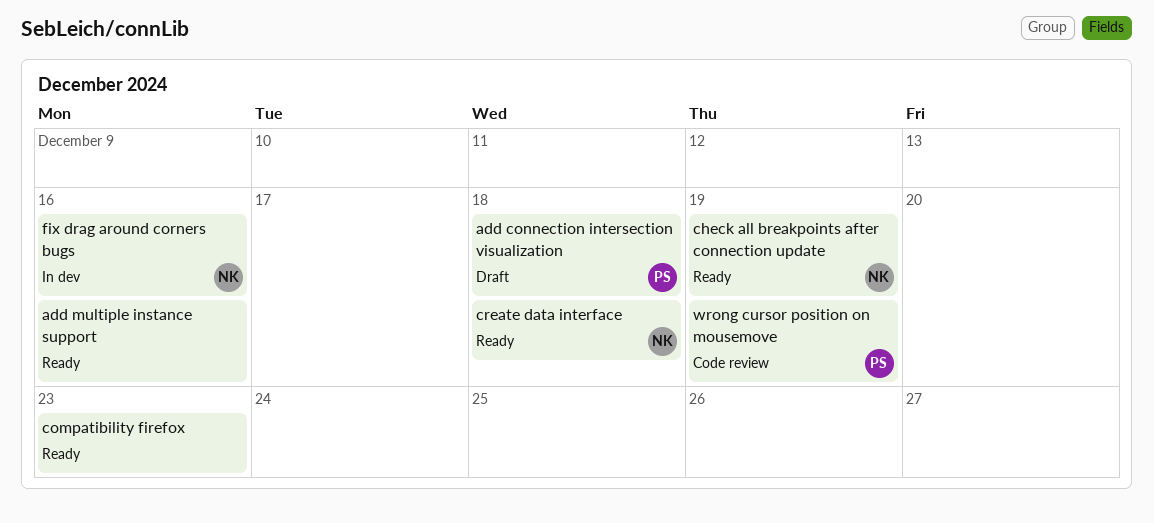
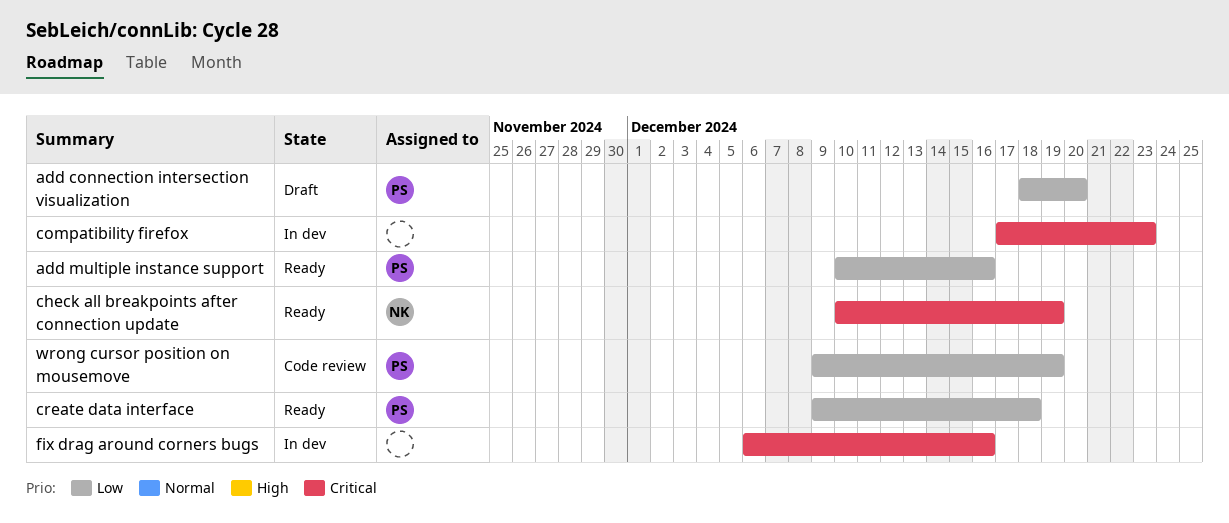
add connection intersection visualization, due: Dec 18 -> Dec 20
add multiple instance support, owner: none -> PS
compatibility firefox, status: Ready -> In dev
create data interface, owner: NK -> PS
fix drag around corners bugs, owner: NK -> none

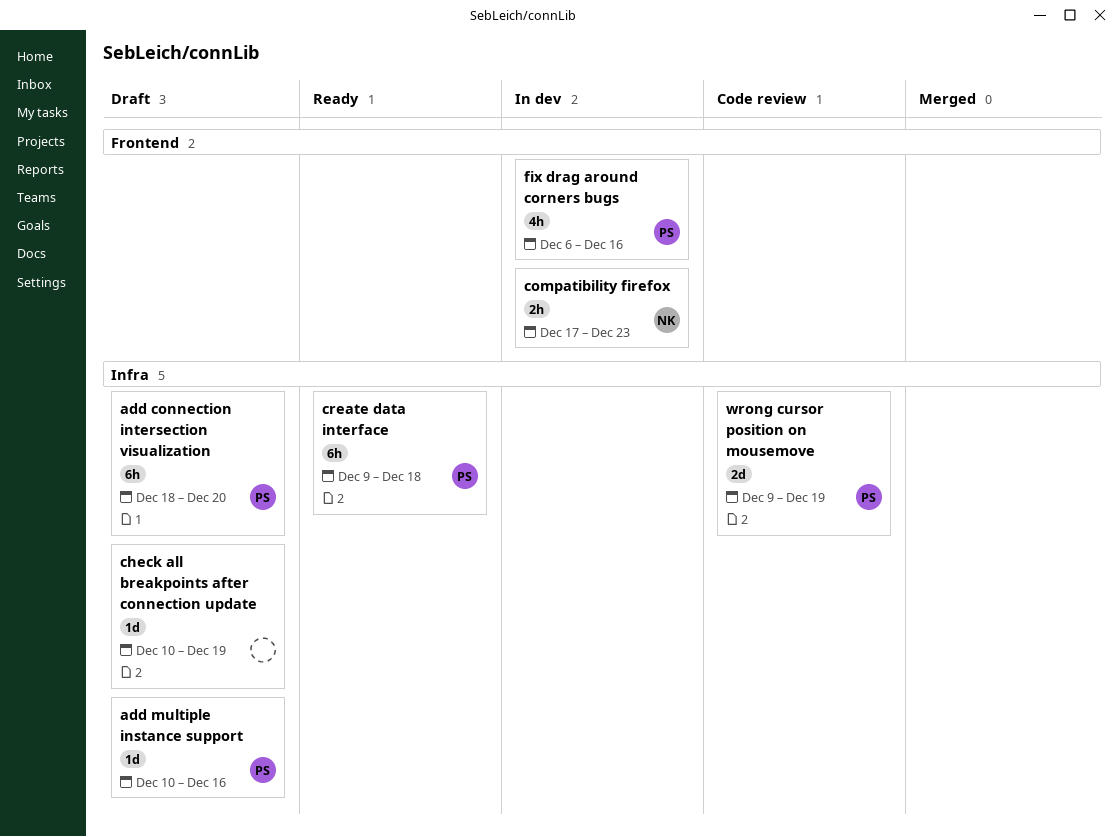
add multiple instance support, status: Ready -> Draft
check all breakpoints after connection update, status: Ready -> Draft
check all breakpoints after connection update, owner: NK -> none
compatibility firefox, owner: none -> NK
fix drag around corners bugs, owner: none -> PS

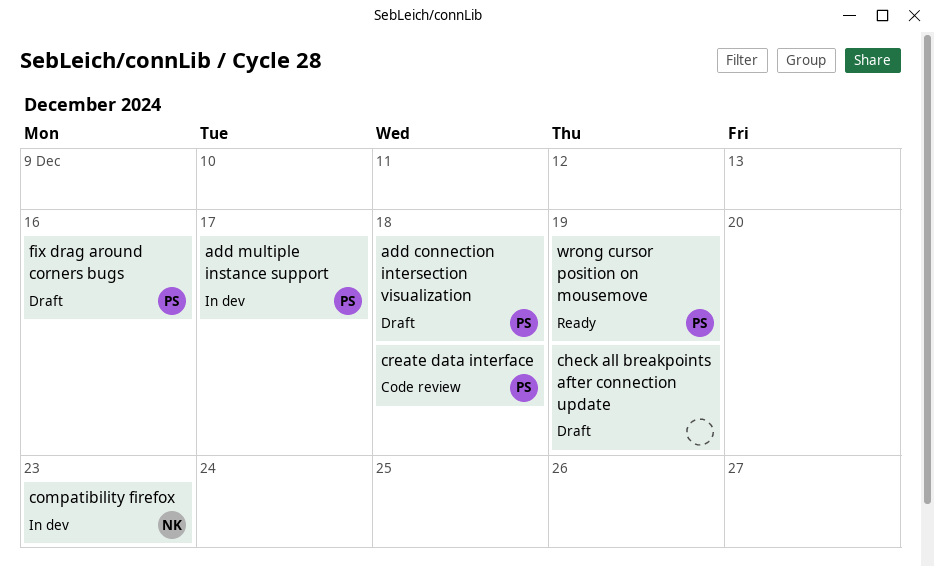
add connection intersection visualization, due: Dec 20 -> Dec 18
add multiple instance support, status: Draft -> In dev
add multiple instance support, due: Dec 16 -> Dec 17
create data interface, status: Ready -> Code review
fix drag around corners bugs, status: In dev -> Draft
wrong cursor position on mousemove, status: Code review -> Ready

